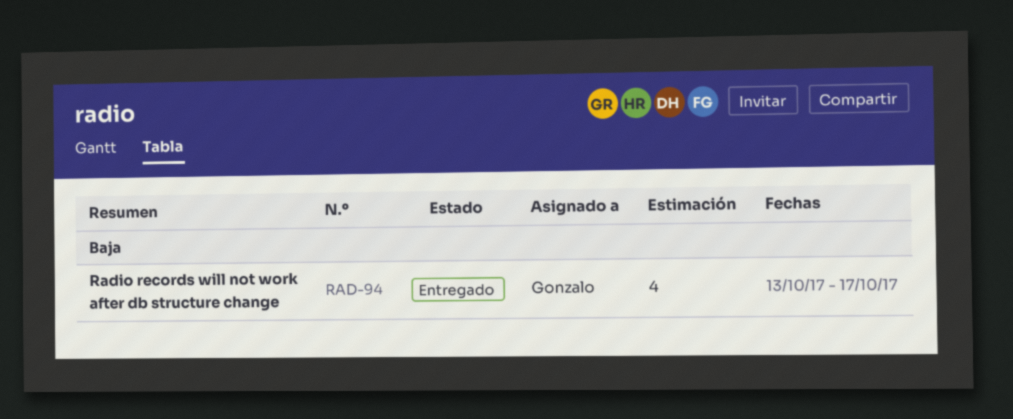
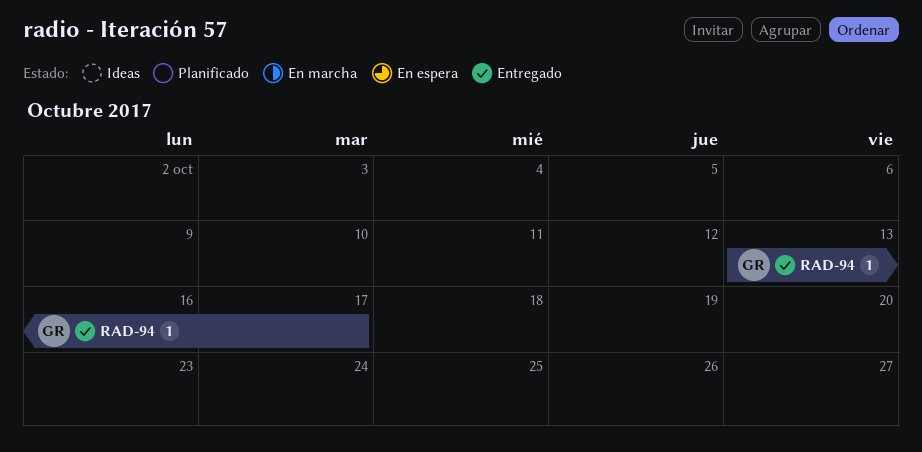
RAD-94, estimate: 4 -> 1

